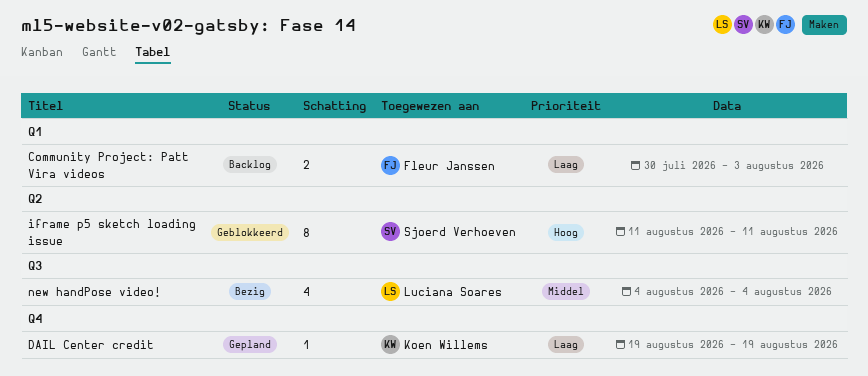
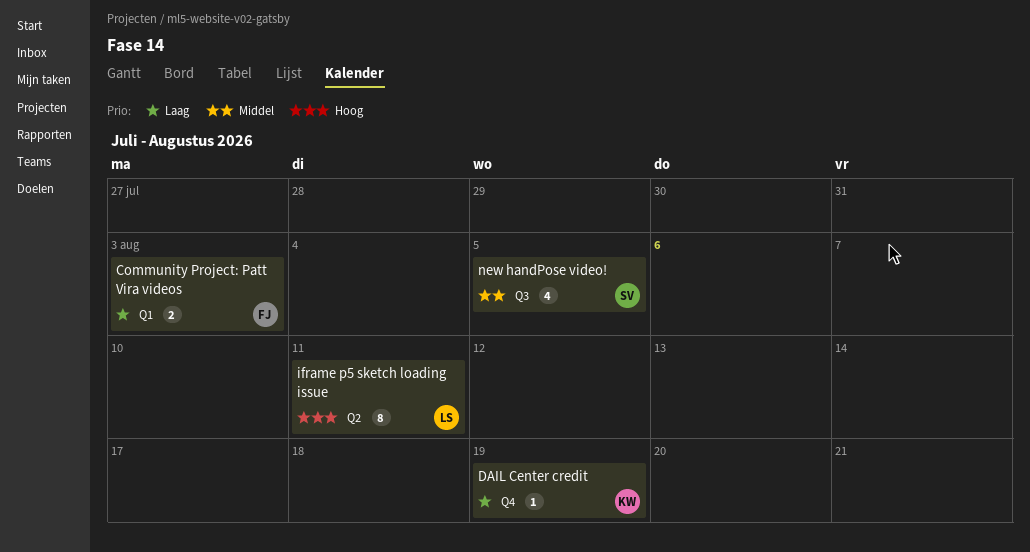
iframe p5 sketch loading issue, owner: Sjoerd Verhoeven -> Luciana Soares
new handPose video!, owner: Luciana Soares -> Sjoerd Verhoeven
new handPose video!, due: Aug 4 -> Aug 5

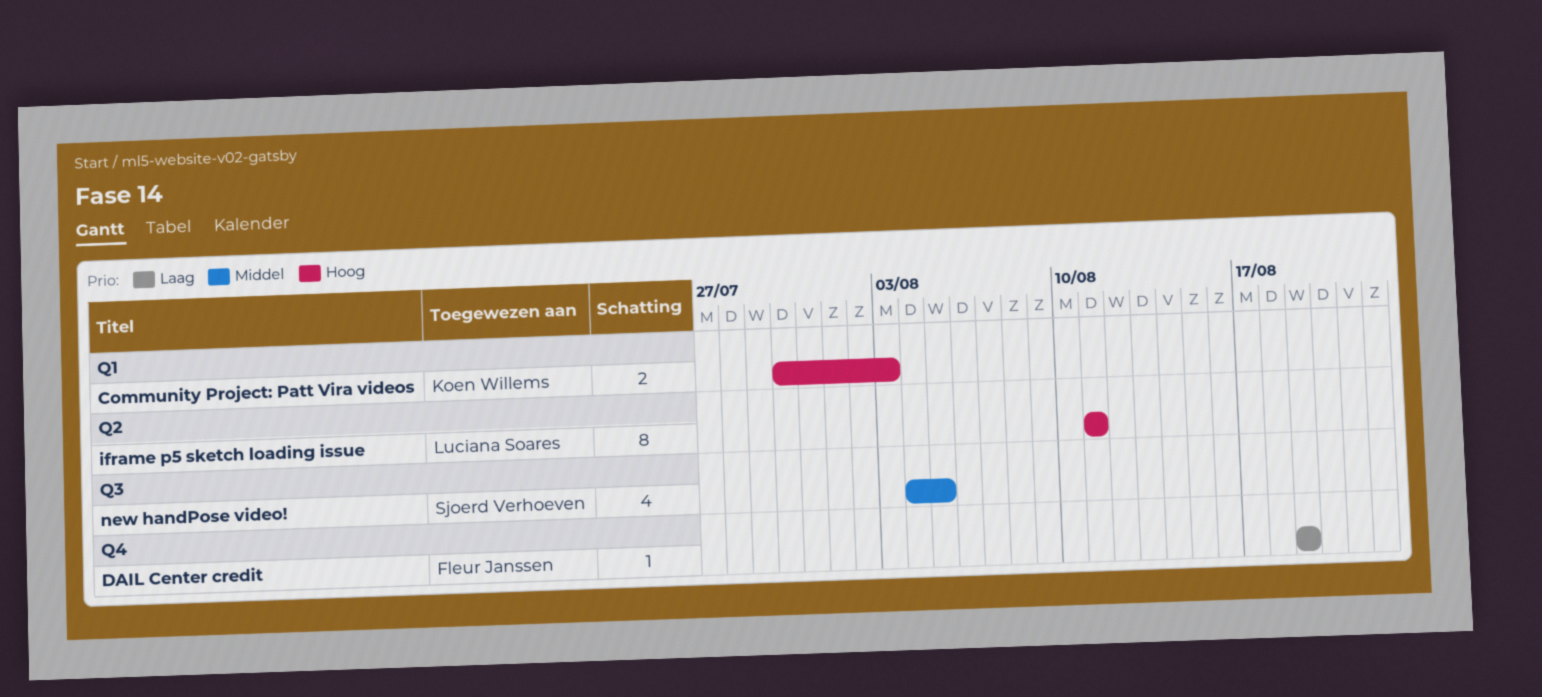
Community Project: Patt Vira videos, owner: Fleur Janssen -> Koen Willems
Community Project: Patt Vira videos, priority: Laag -> Hoog
DAIL Center credit, owner: Koen Willems -> Fleur Janssen

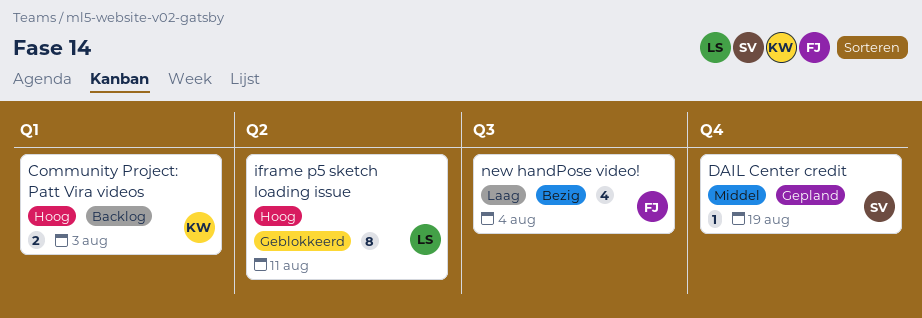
DAIL Center credit, owner: Fleur Janssen -> Sjoerd Verhoeven
DAIL Center credit, priority: Laag -> Middel
new handPose video!, owner: Sjoerd Verhoeven -> Fleur Janssen
new handPose video!, priority: Middel -> Laag
new handPose video!, due: Aug 5 -> Aug 4

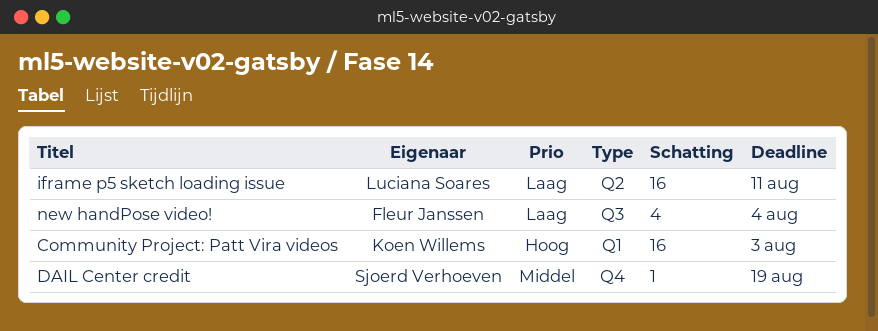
Community Project: Patt Vira videos, estimate: 2 -> 16
iframe p5 sketch loading issue, priority: Hoog -> Laag
iframe p5 sketch loading issue, estimate: 8 -> 16

